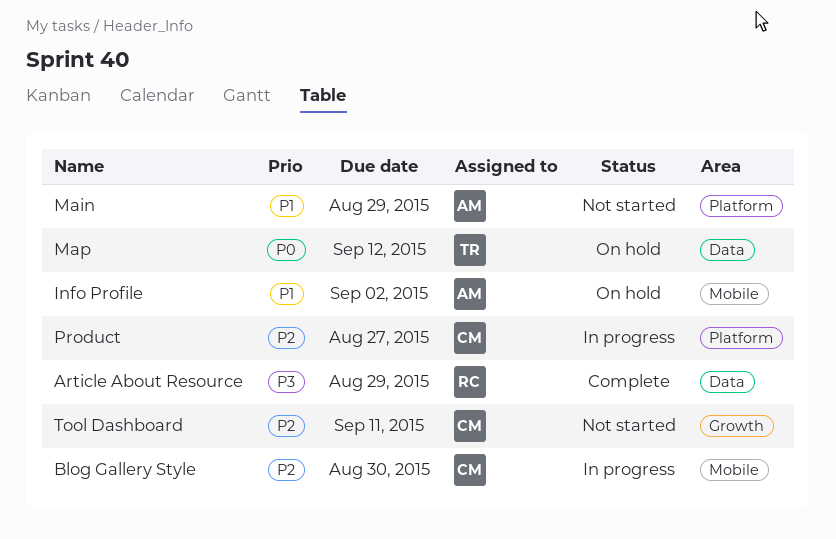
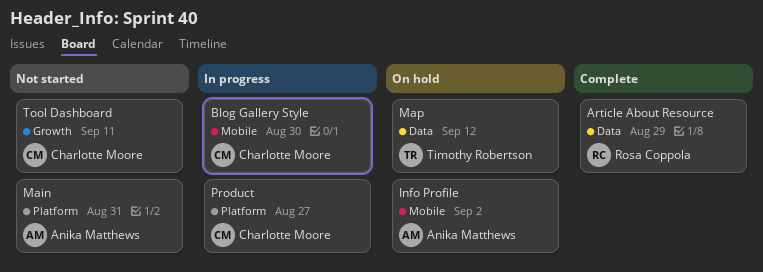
Main, due: Aug 29 -> Aug 31

